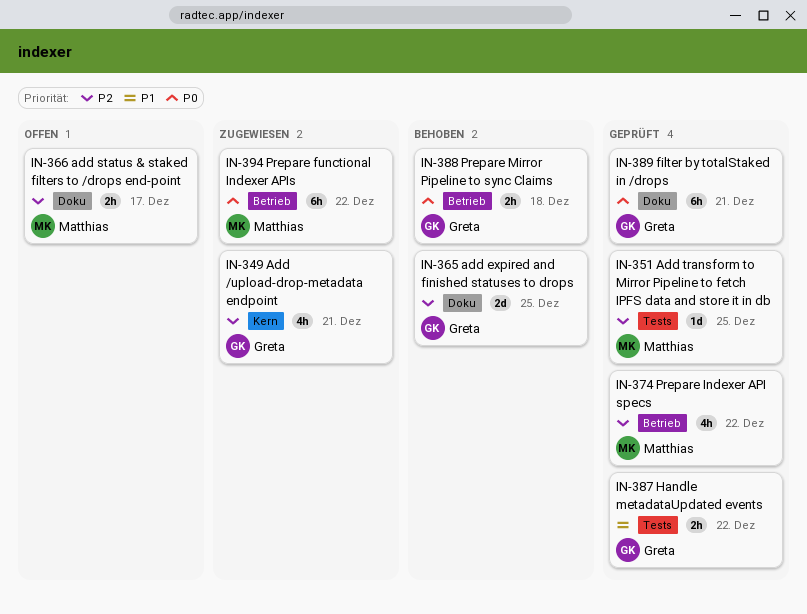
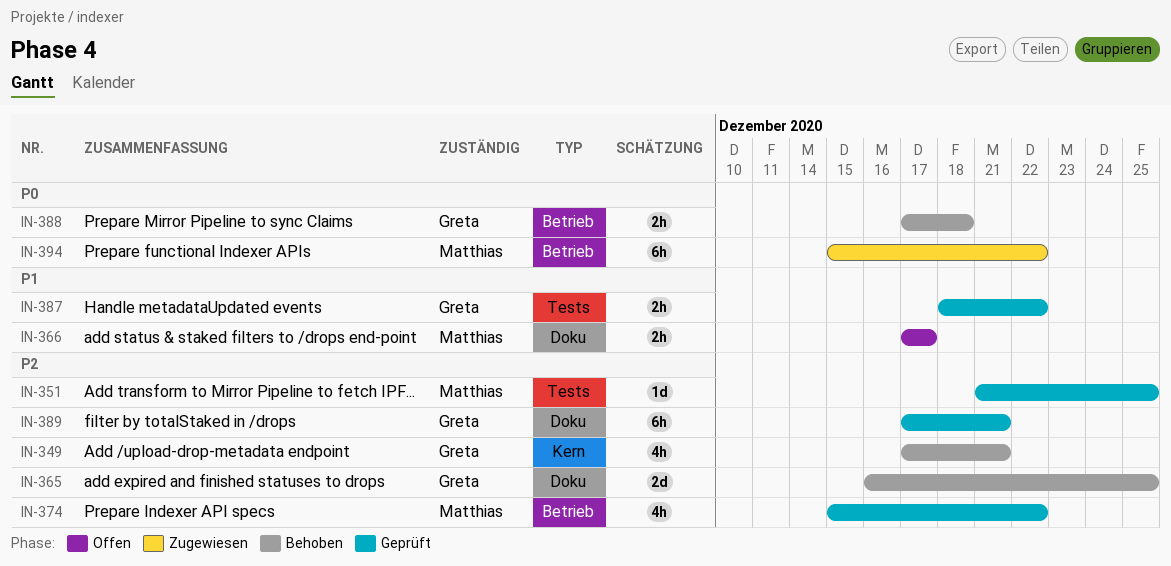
IN-349, status: Zugewiesen -> Behoben
IN-366, priority: P2 -> P1
IN-389, priority: P0 -> P2

